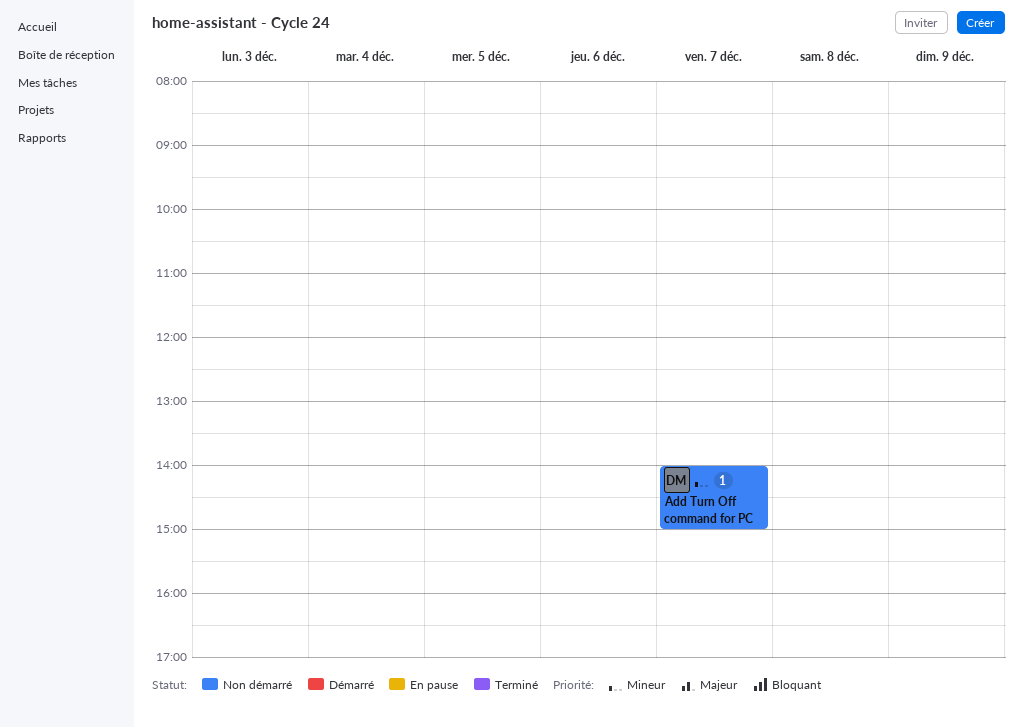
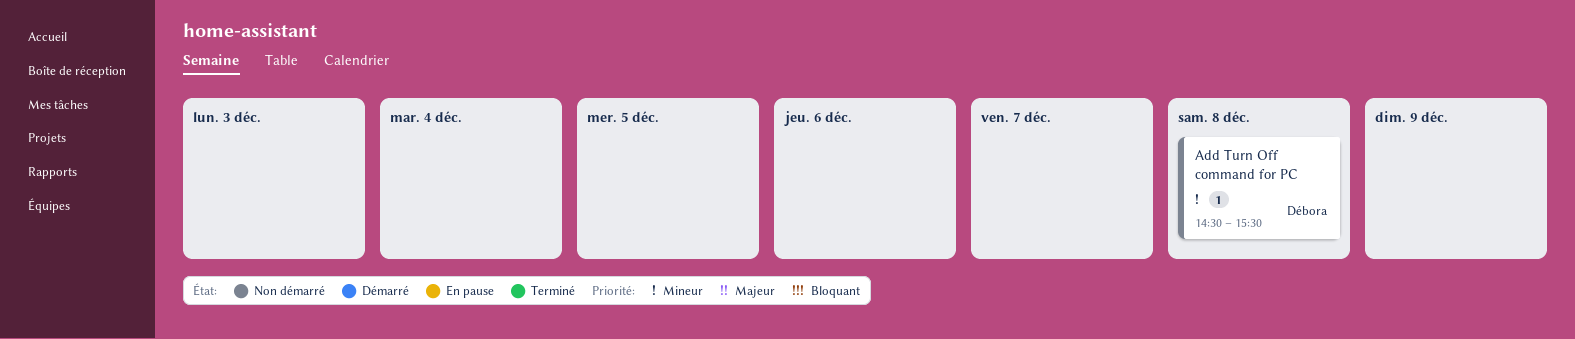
Add Turn Off command for PC, day: Dec 7 -> Dec 8
Add Turn Off command for PC, begins: 14:00 -> 14:30
Add Turn Off command for PC, ends: 15:00 -> 15:30

